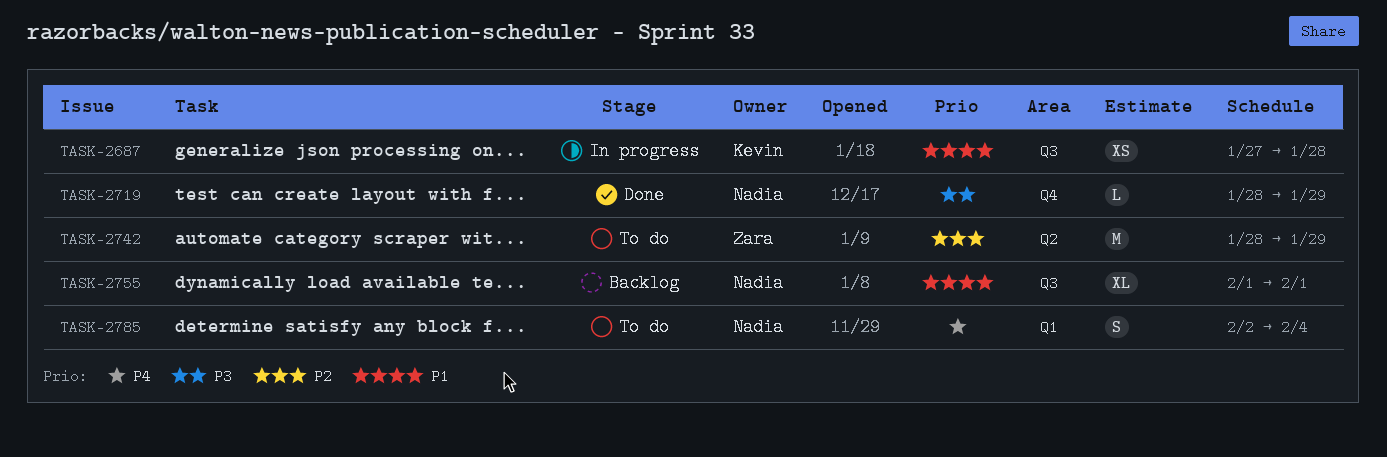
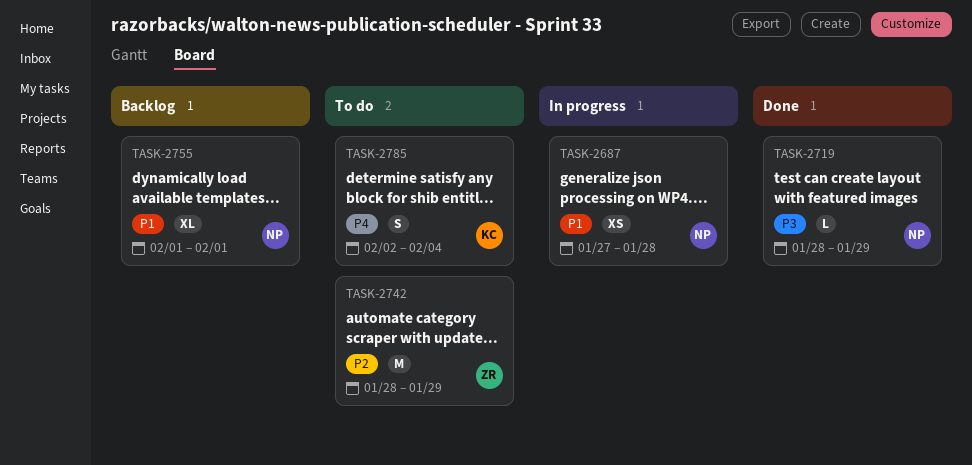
TASK-2687, owner: Kevin -> Nadia
TASK-2785, owner: Nadia -> Kevin

